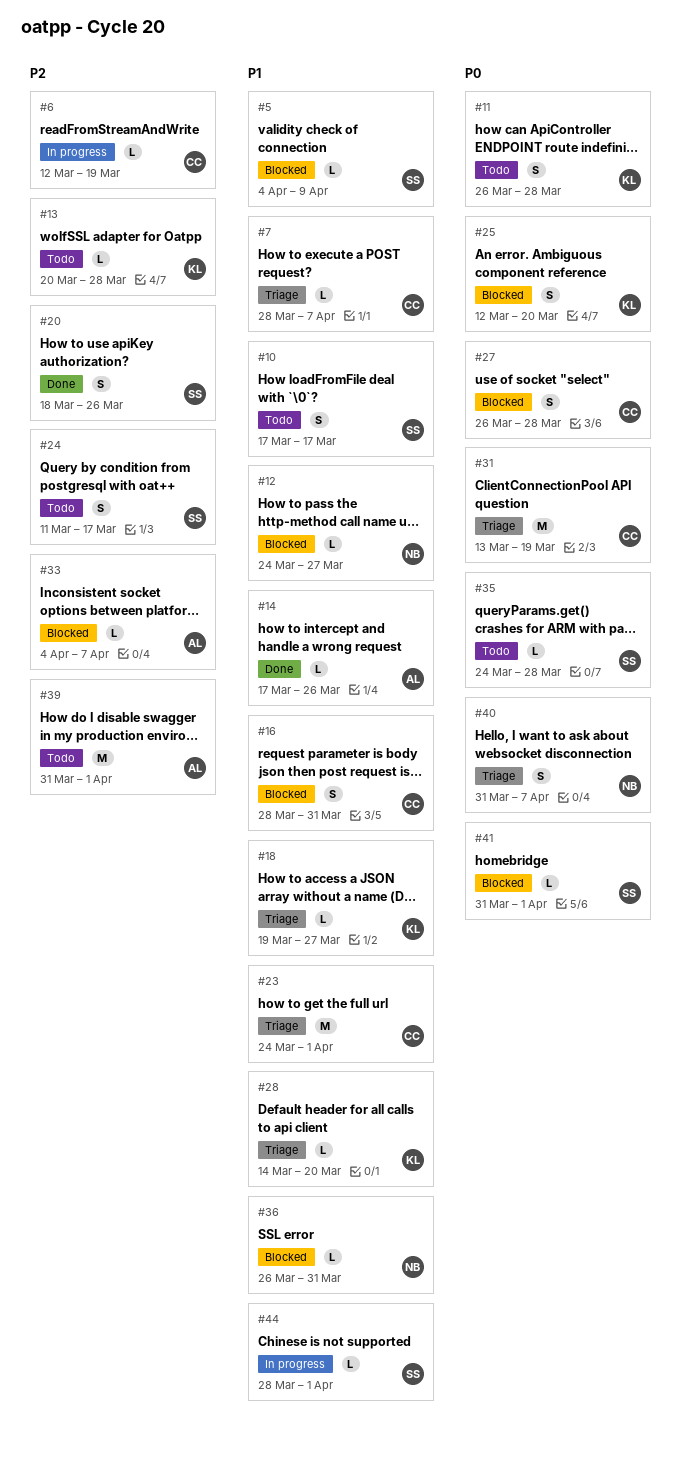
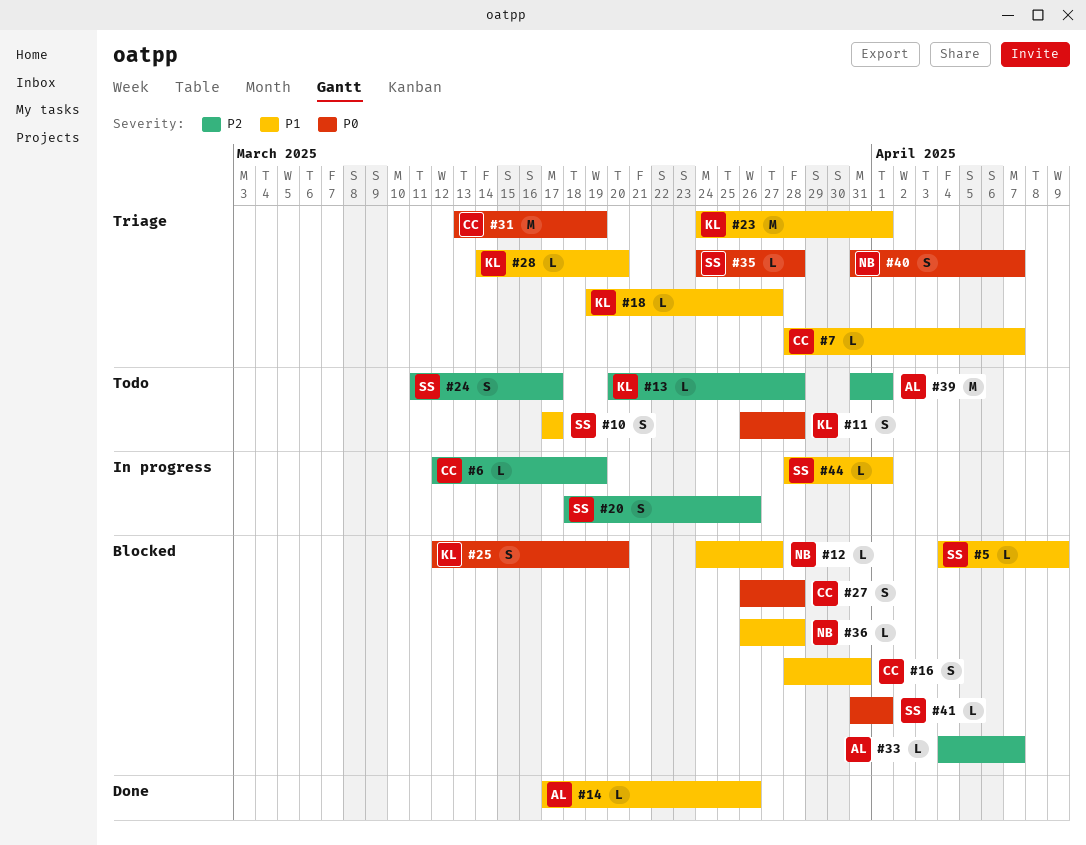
#20, status: Done -> In progress
#23, owner: CC -> KL
#35, status: Todo -> Triage
#36, due: Mar 31 -> Mar 28

